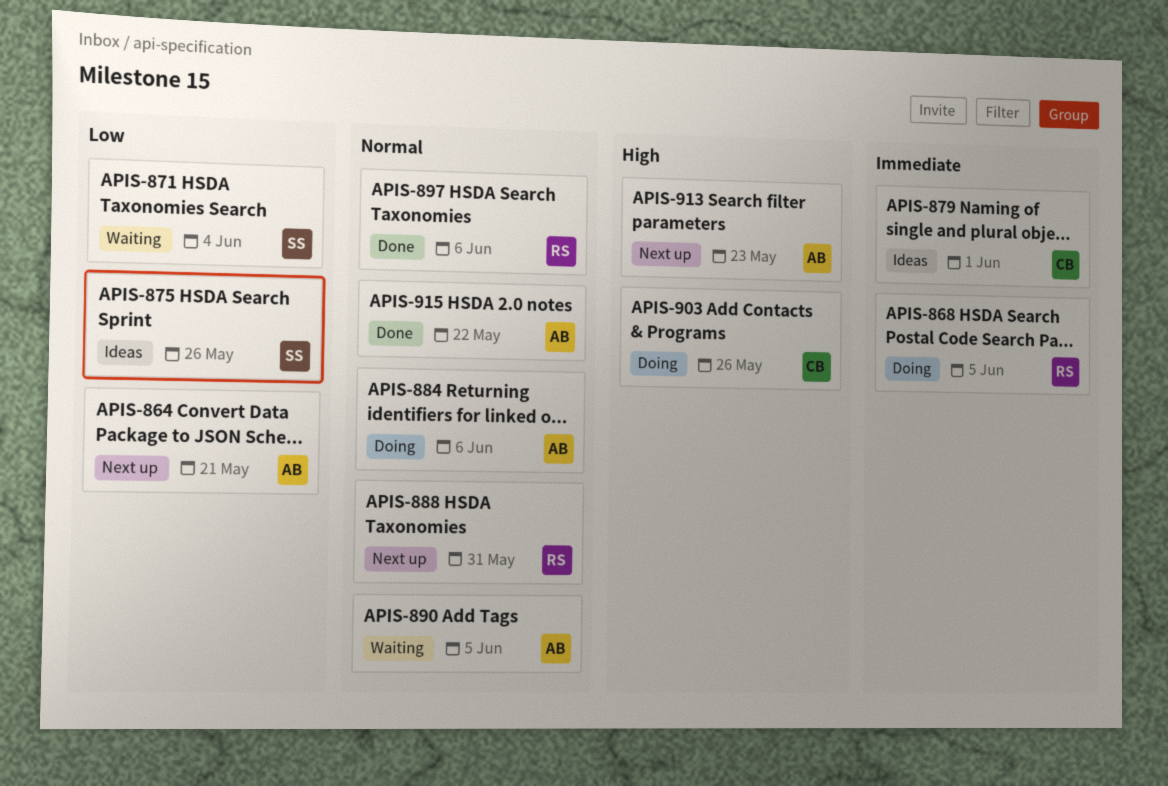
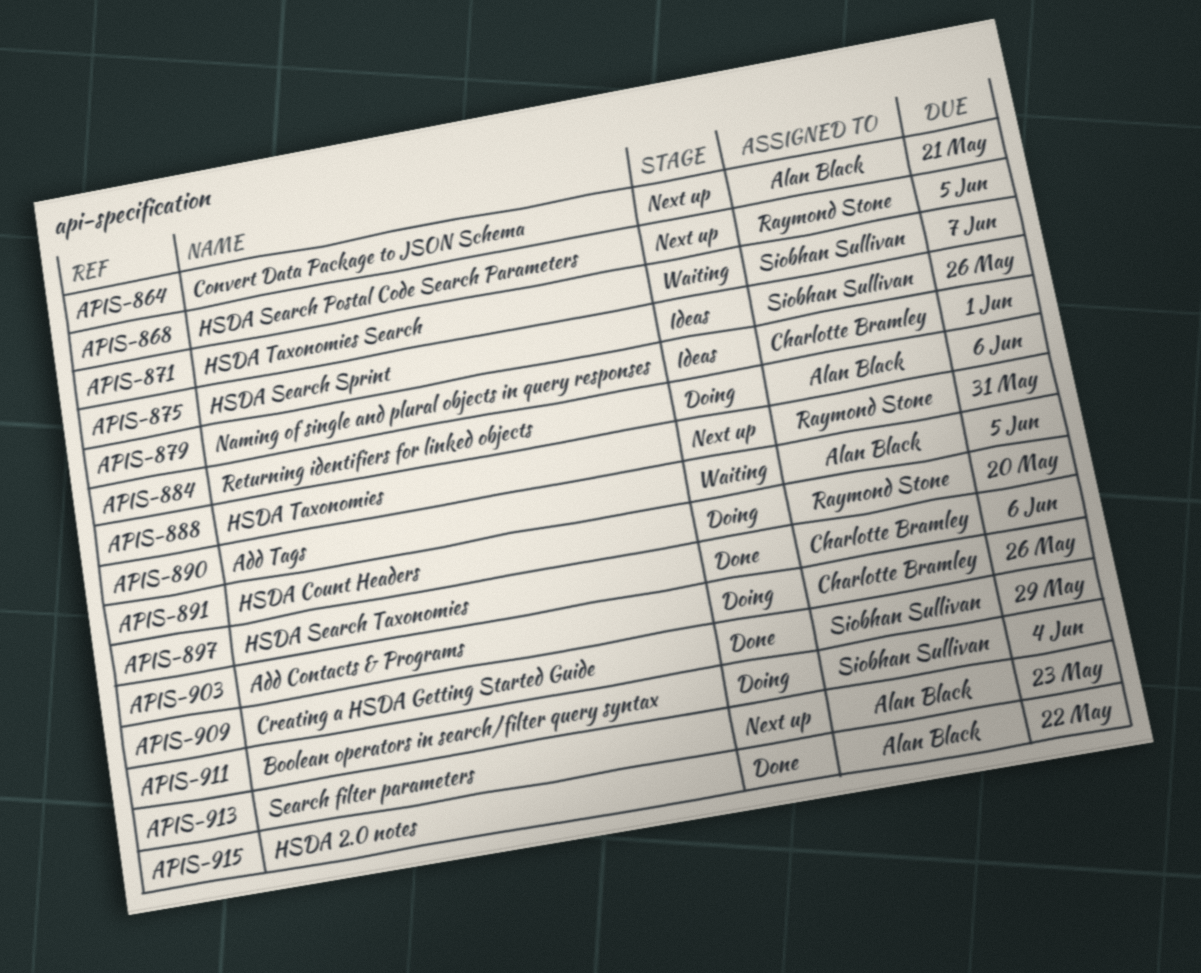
APIS-868, status: Doing -> Next up
APIS-871, due: Jun 4 -> Jun 7
APIS-891: none -> present
APIS-897, owner: Raymond Stone -> Charlotte Bramley
APIS-909: none -> present
APIS-911: none -> present

